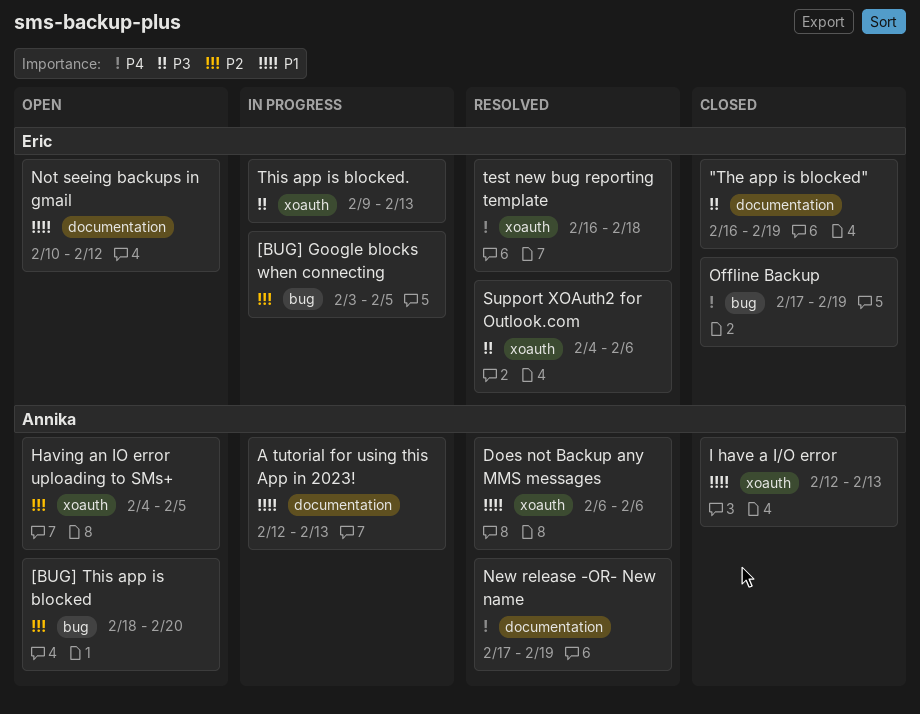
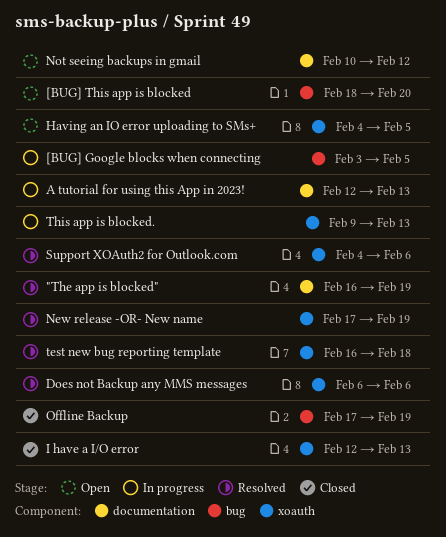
"The app is blocked", status: Closed -> Resolved
New release -OR- New name, label: documentation -> xoauth

